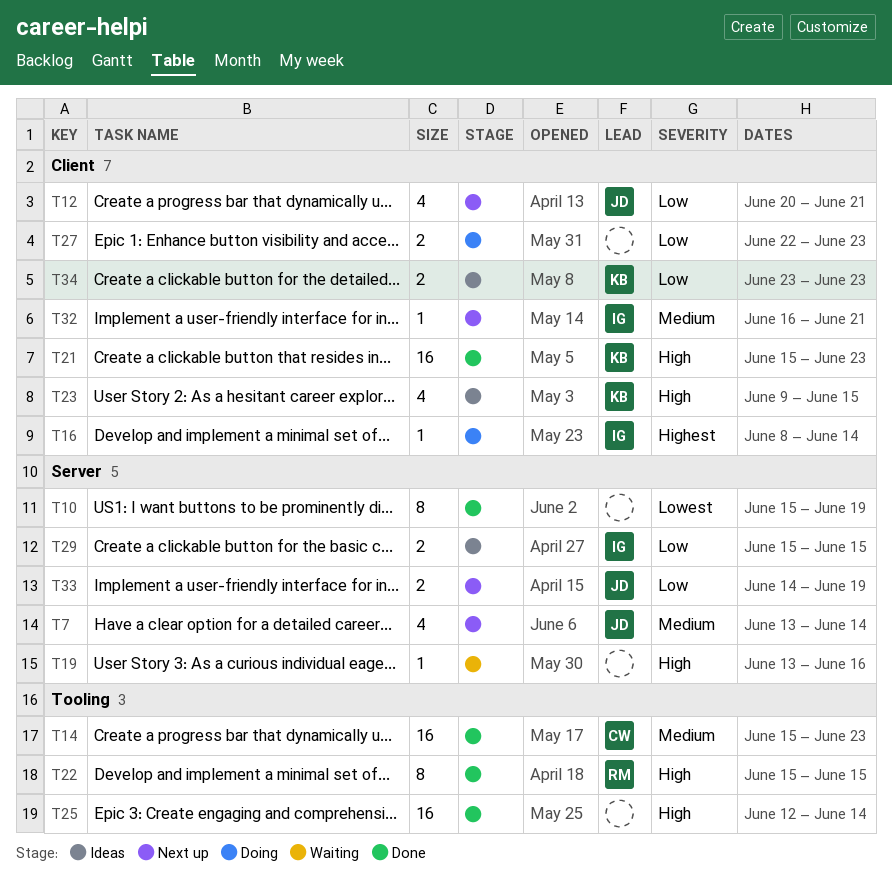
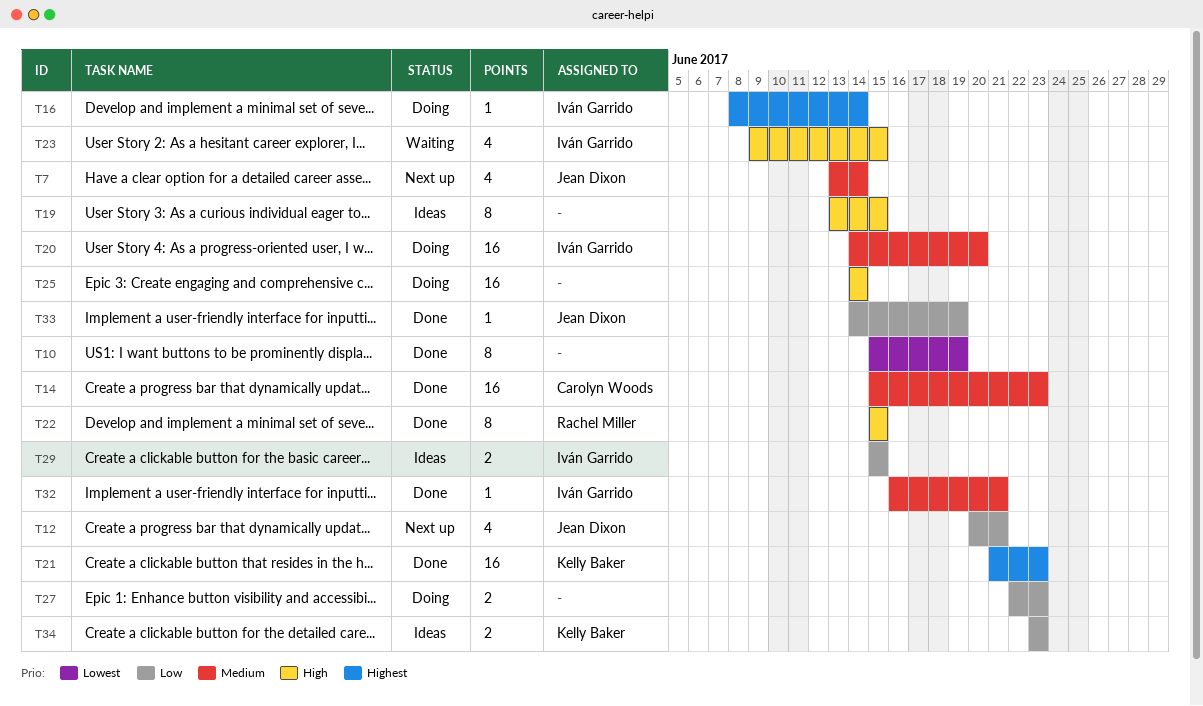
T19, status: Waiting -> Ideas
T19, estimate: 1 -> 8
T19, due: Jun 16 -> Jun 15
T20: none -> present
T21, priority: High -> Highest
T21, start: Jun 15 -> Jun 21
T23, status: Ideas -> Waiting
T23, owner: Kelly Baker -> Iván Garrido
T25, status: Done -> Doing
T25, start: Jun 12 -> Jun 14
T32, status: Next up -> Done
T33, status: Next up -> Done
T33, estimate: 2 -> 1

